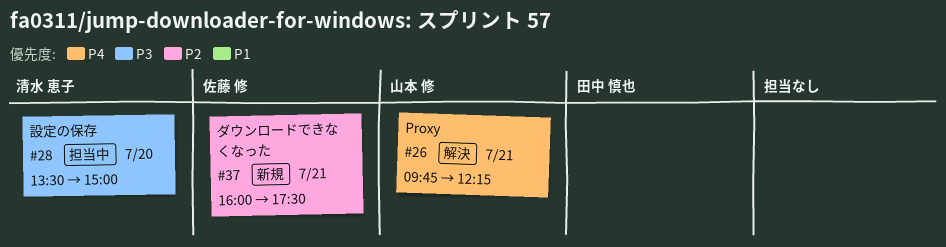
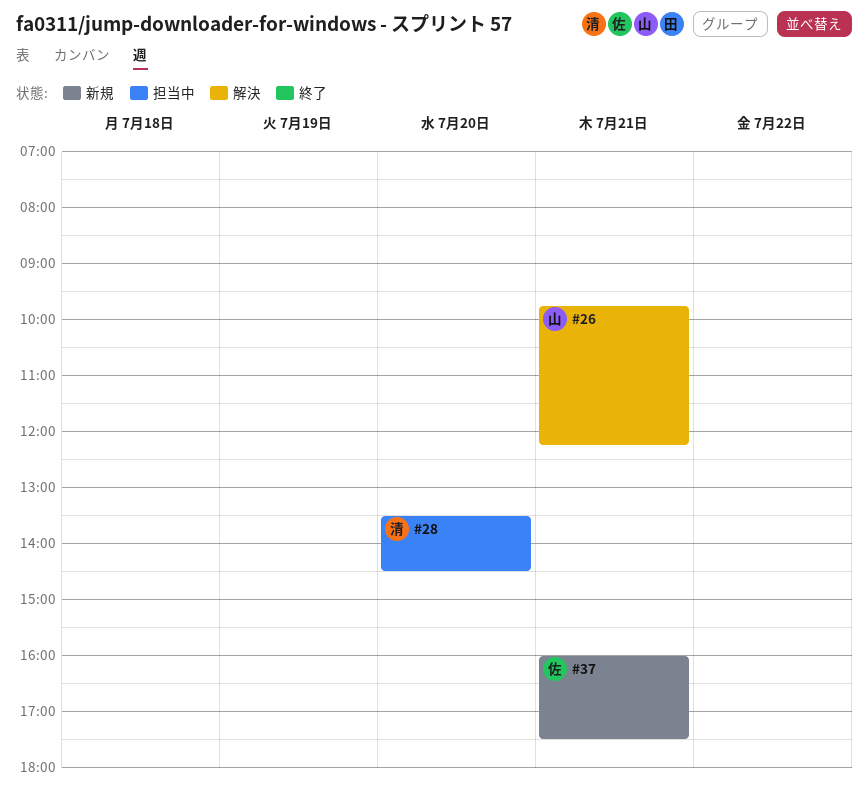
#28, ends: 15:00 -> 14:30

